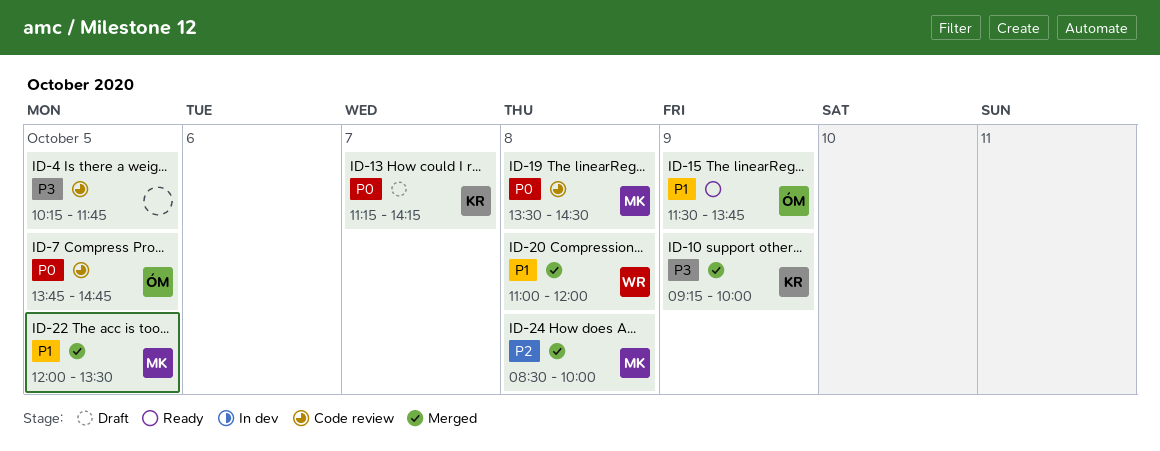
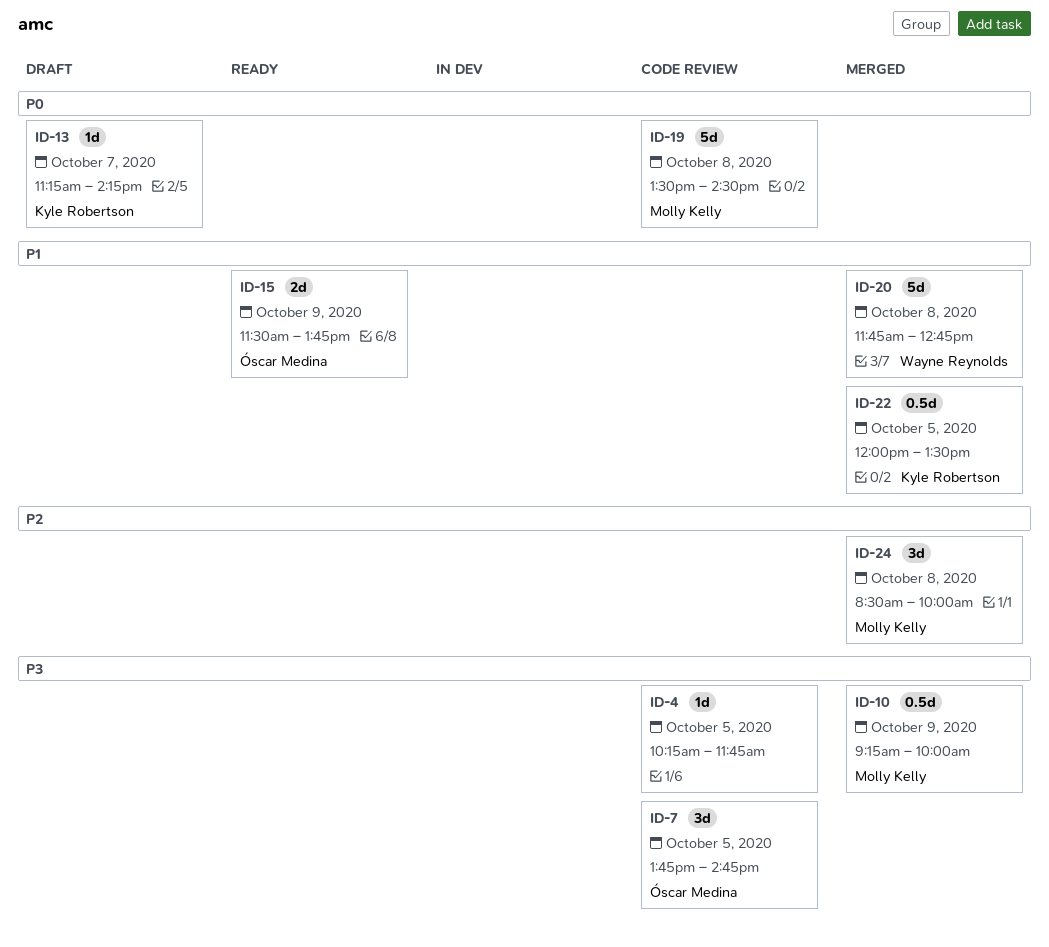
ID-7, priority: P0 -> P3
ID-10, owner: Kyle Robertson -> Molly Kelly
ID-20, begins: 11:00 -> 11:45
ID-20, ends: 12:00 -> 12:45
ID-22, owner: Molly Kelly -> Kyle Robertson

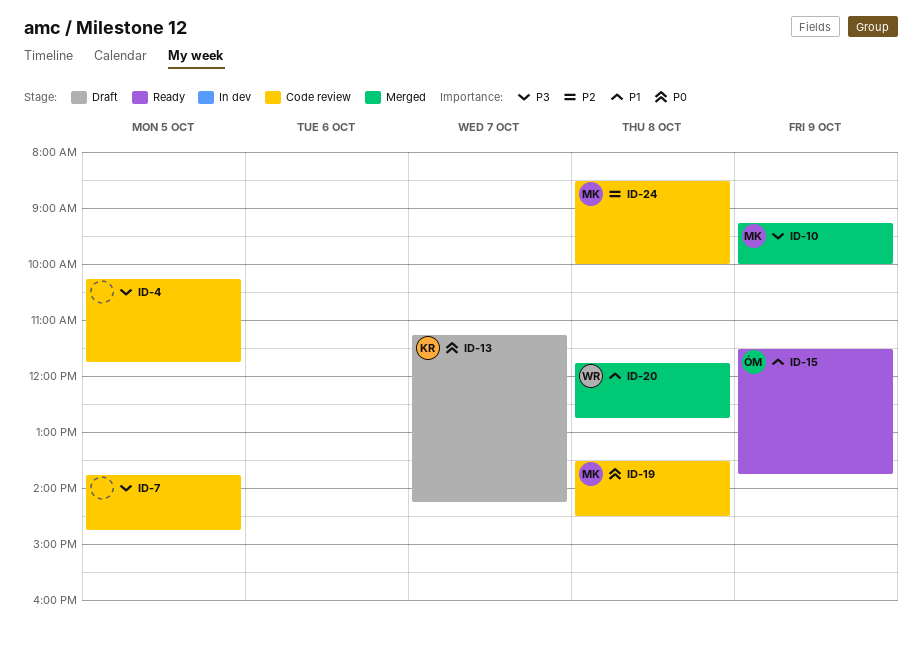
ID-7, owner: Óscar Medina -> none
ID-22: present -> none
ID-24, status: Merged -> Code review

